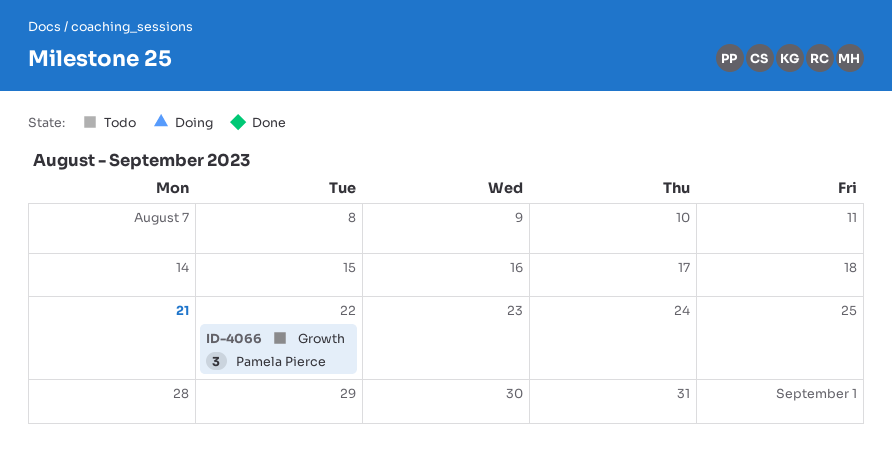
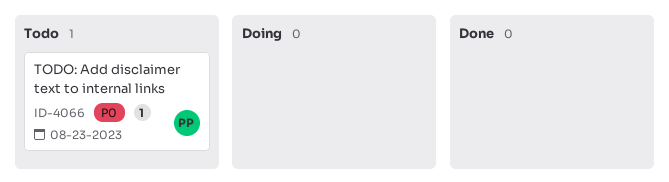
ID-4066, estimate: 3 -> 1
ID-4066, due: Aug 22 -> Aug 23

